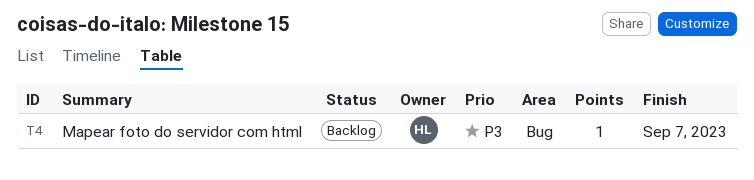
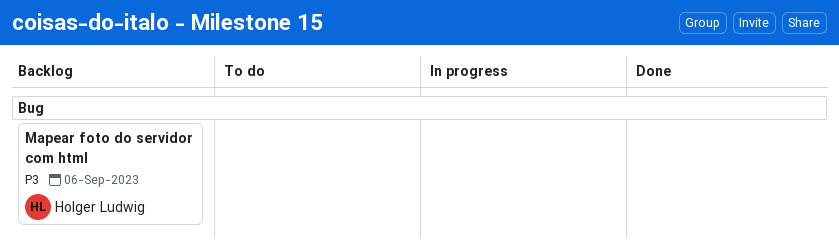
Mapear foto do servidor com html, due: Sep 7 -> Sep 6

